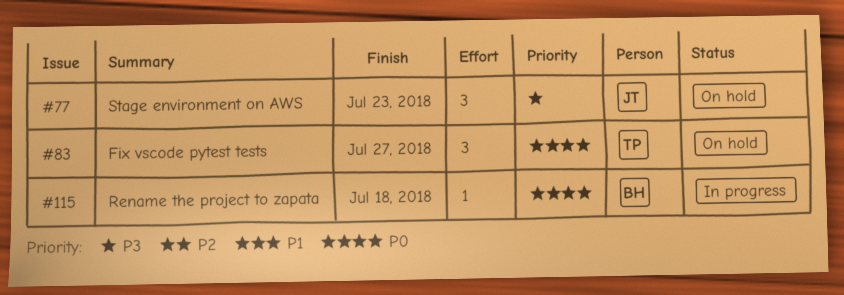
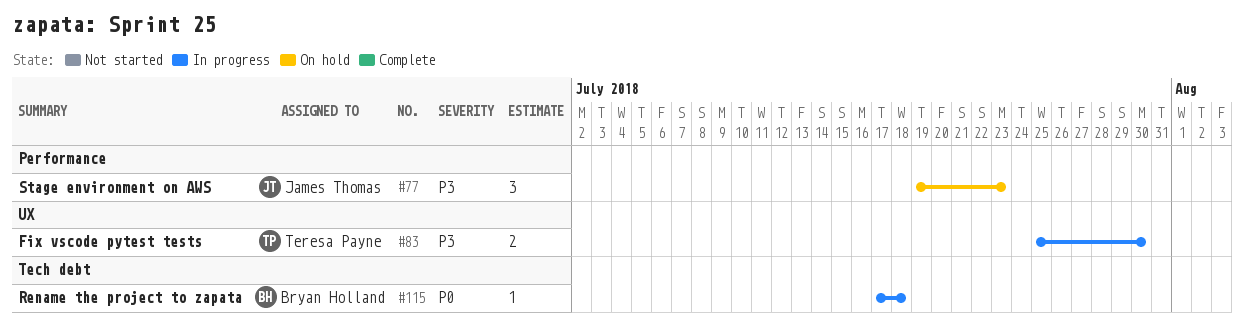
#83, status: On hold -> In progress
#83, priority: P0 -> P3
#83, estimate: 3 -> 2
#83, due: Jul 27 -> Jul 30

